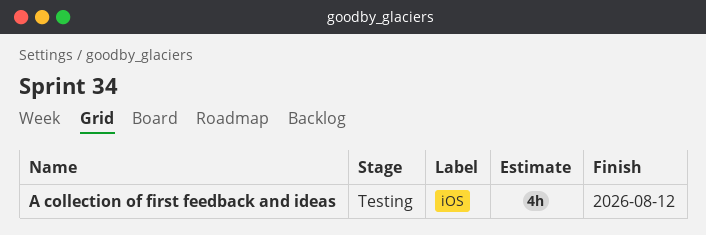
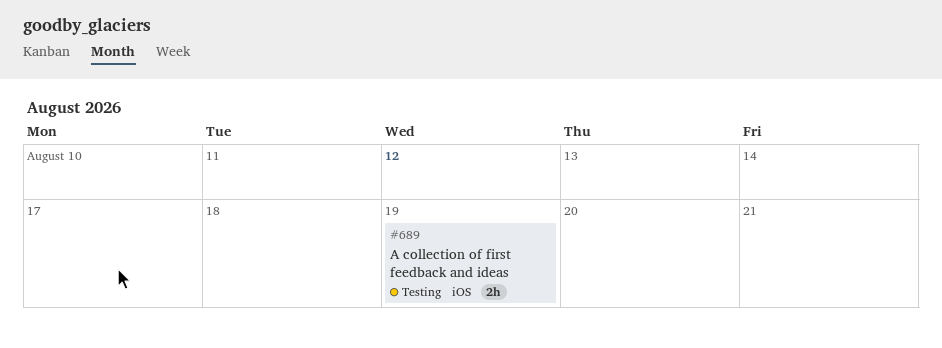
A collection of first feedback and ideas, estimate: 4h -> 2h
A collection of first feedback and ideas, due: Aug 12 -> Aug 19

